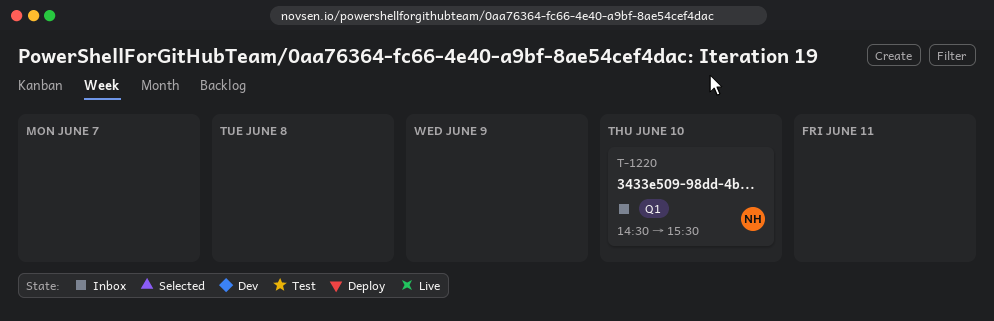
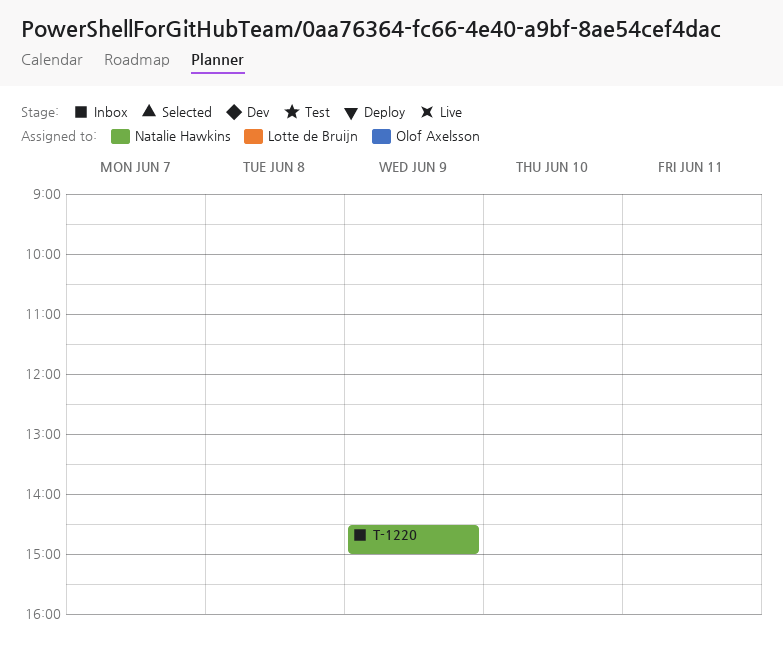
T-1220, day: Jun 10 -> Jun 9
T-1220, ends: 15:30 -> 15:00

